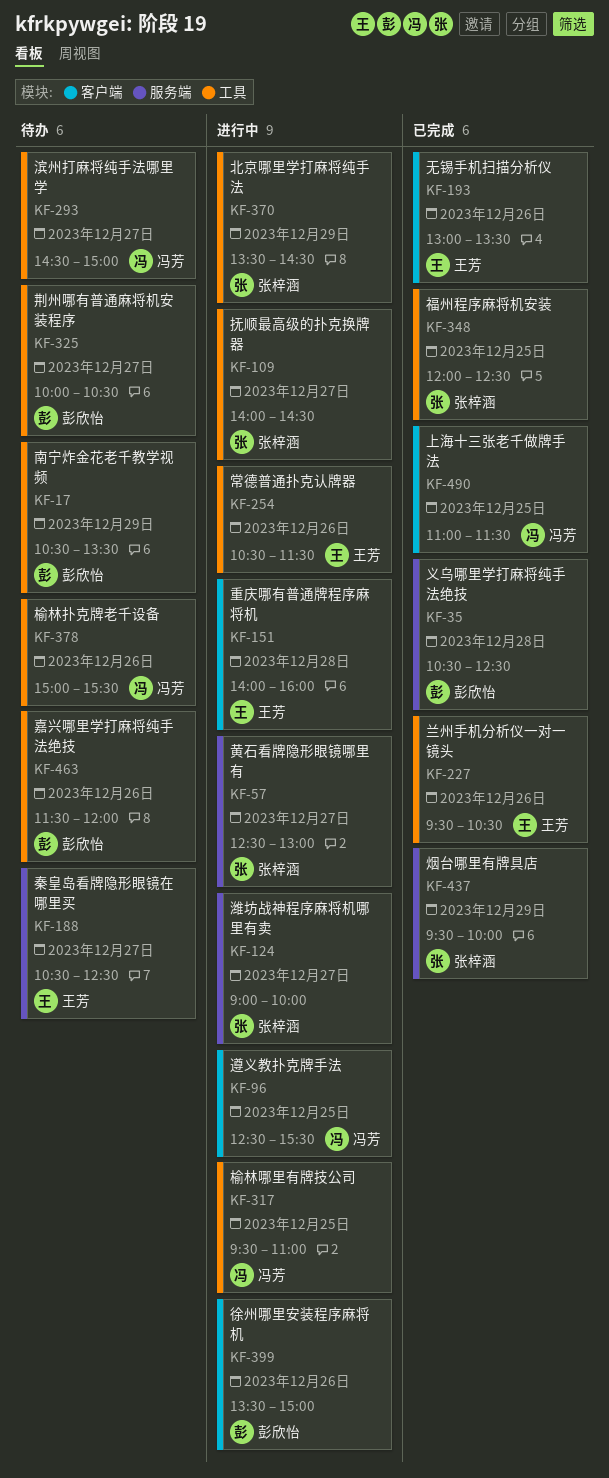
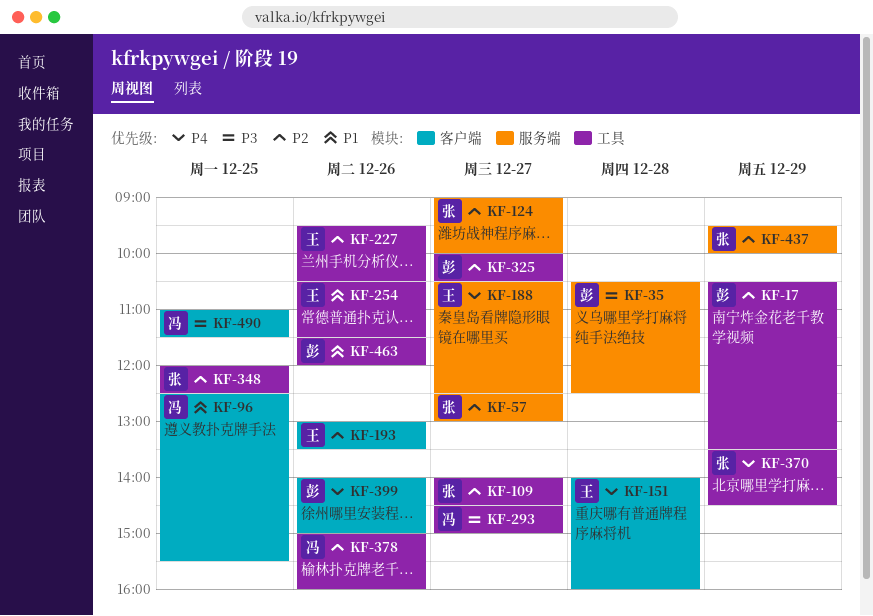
KF-317: present -> none
KF-378, ends: 15:30 -> 16:00
KF-399, begins: 13:30 -> 14:00

